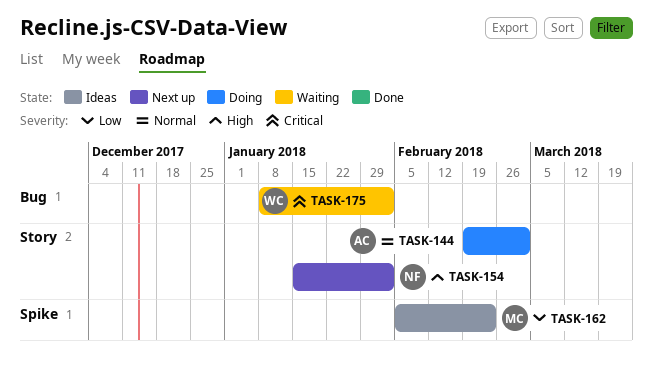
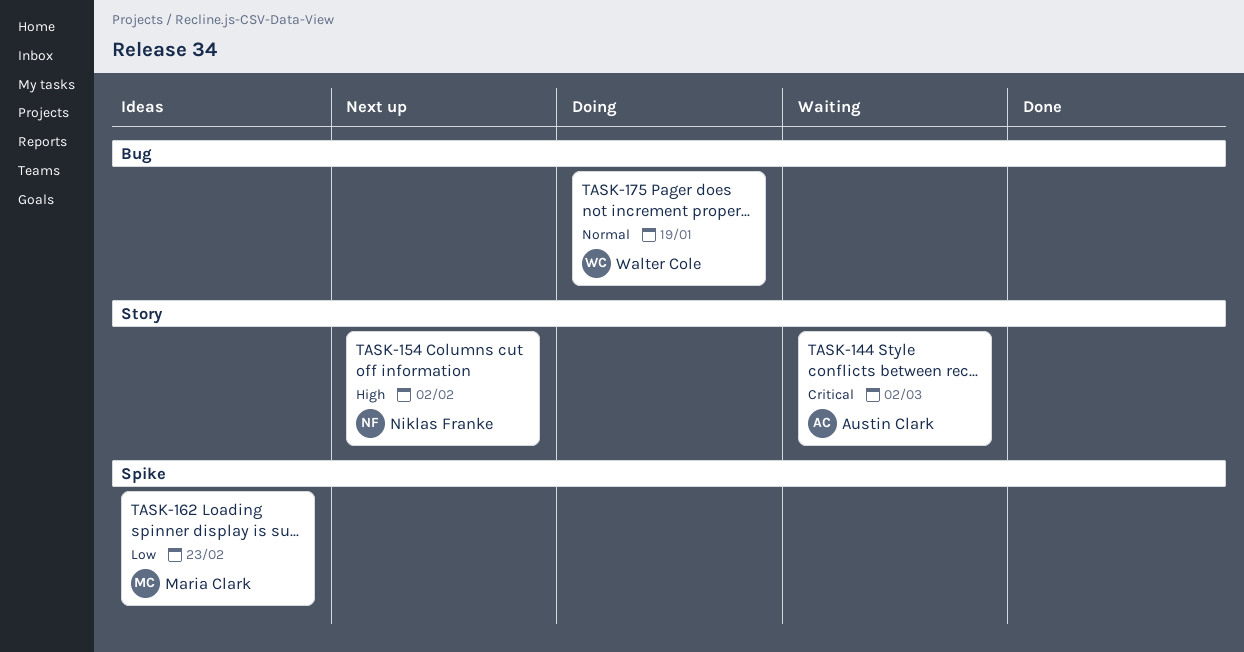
TASK-144, status: Doing -> Waiting
TASK-144, priority: Normal -> Critical
TASK-175, status: Waiting -> Doing
TASK-175, priority: Critical -> Normal
TASK-175, due: Feb 2 -> Jan 19

